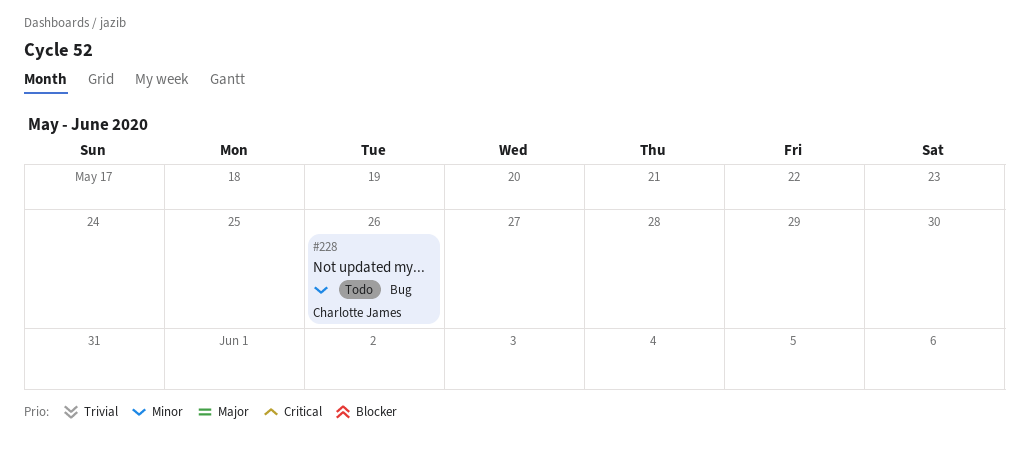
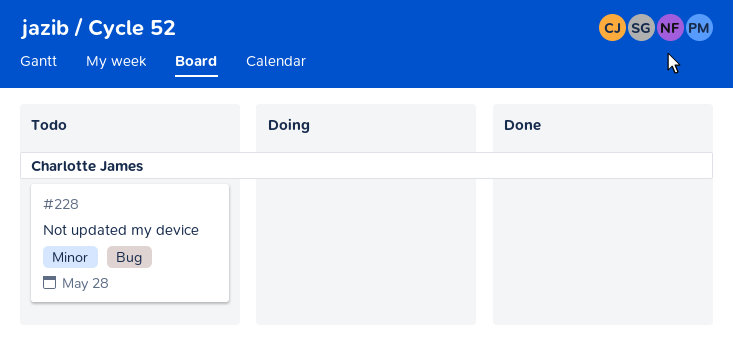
#228, due: May 26 -> May 28

